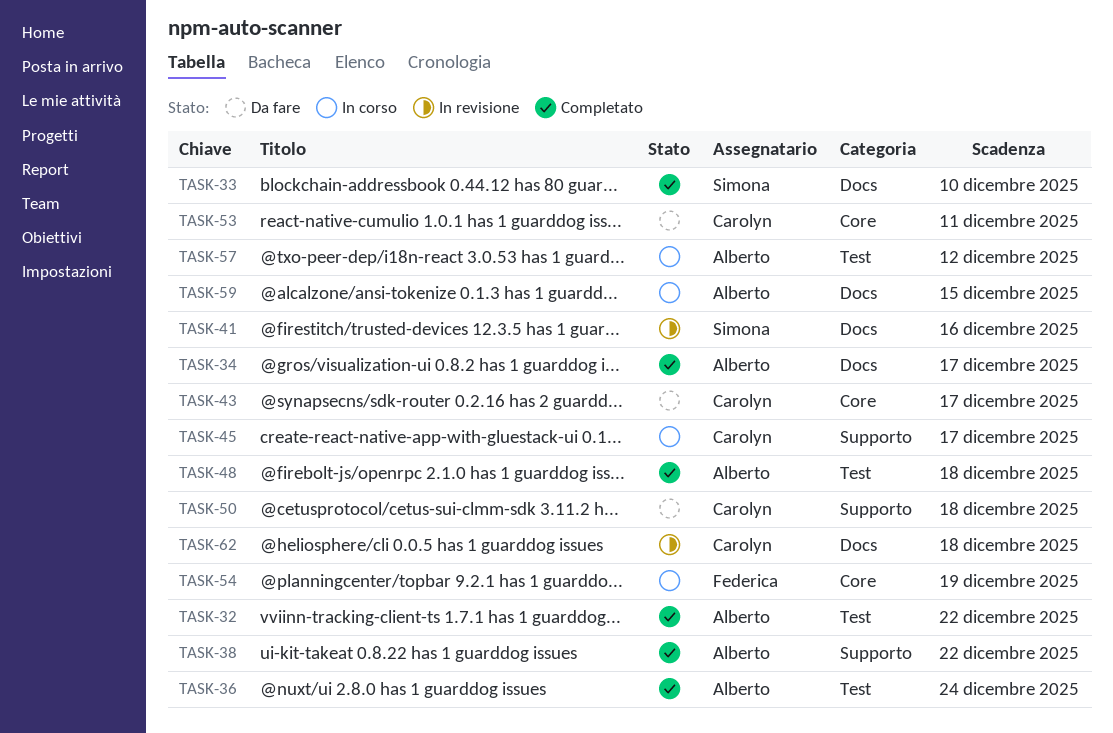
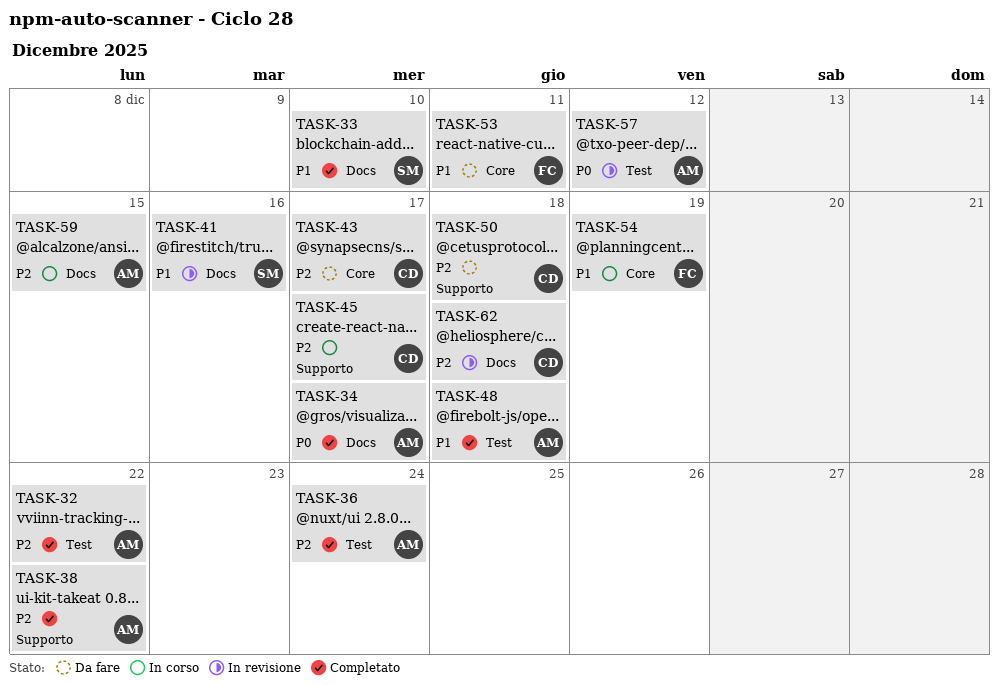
TASK-53, owner: Carolyn -> Federica
TASK-57, status: In corso -> In revisione

